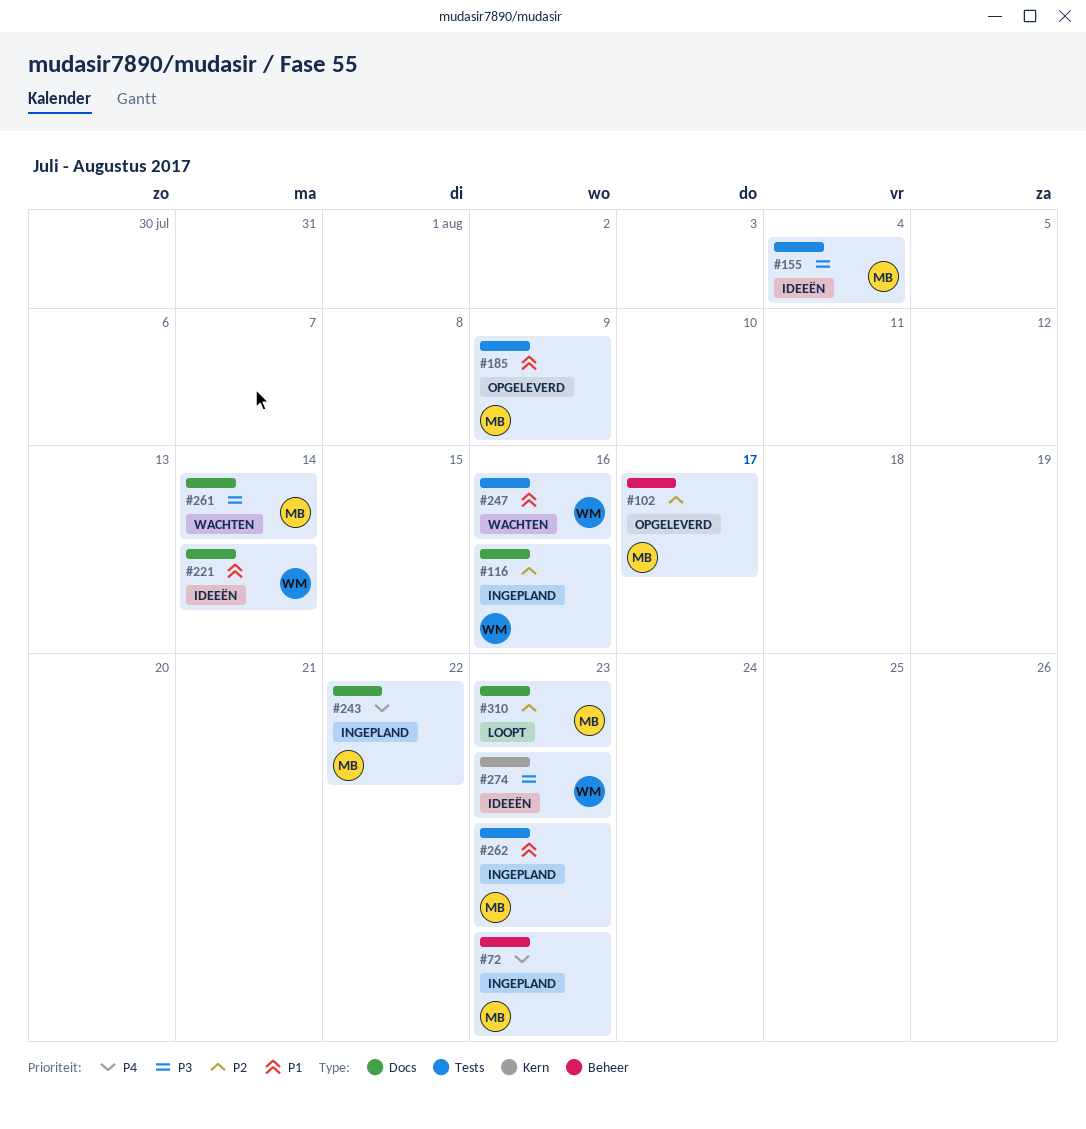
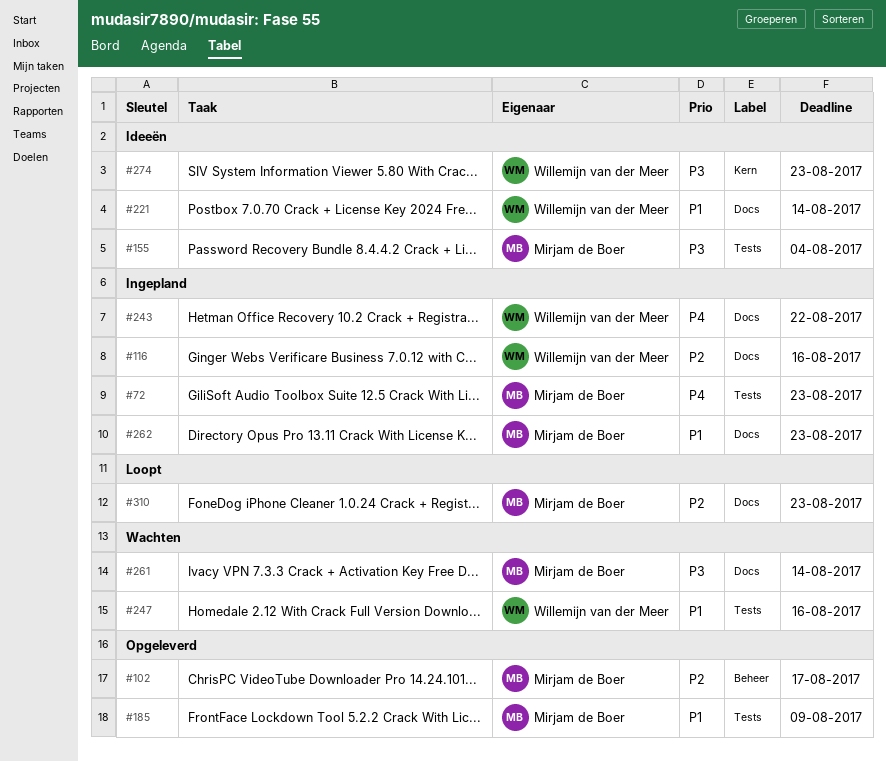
#72, label: Beheer -> Tests
#243, owner: Mirjam de Boer -> Willemijn van der Meer
#262, label: Tests -> Docs

